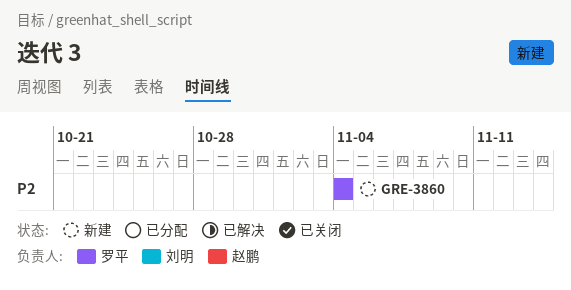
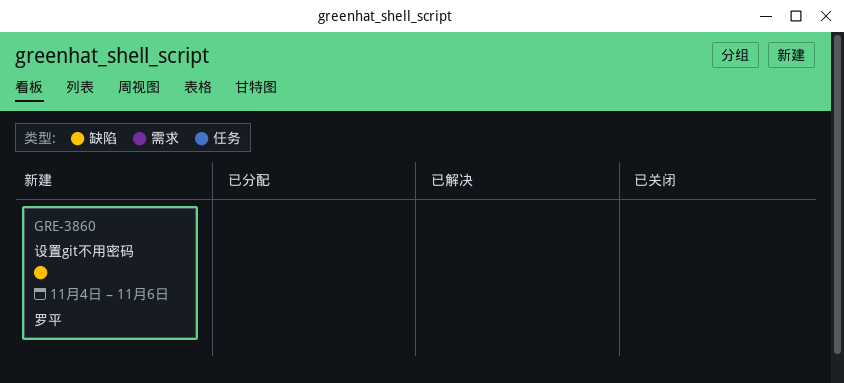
GRE-3860, due: Nov 4 -> Nov 6

